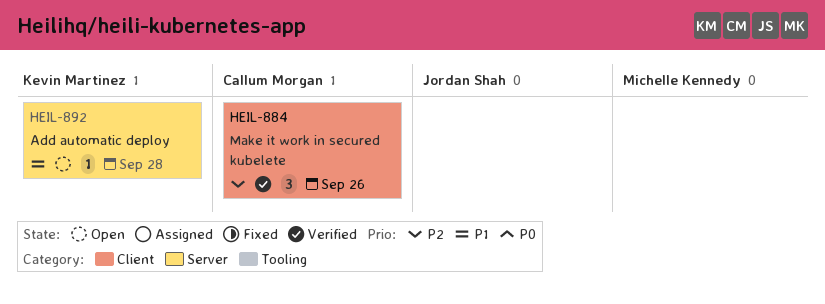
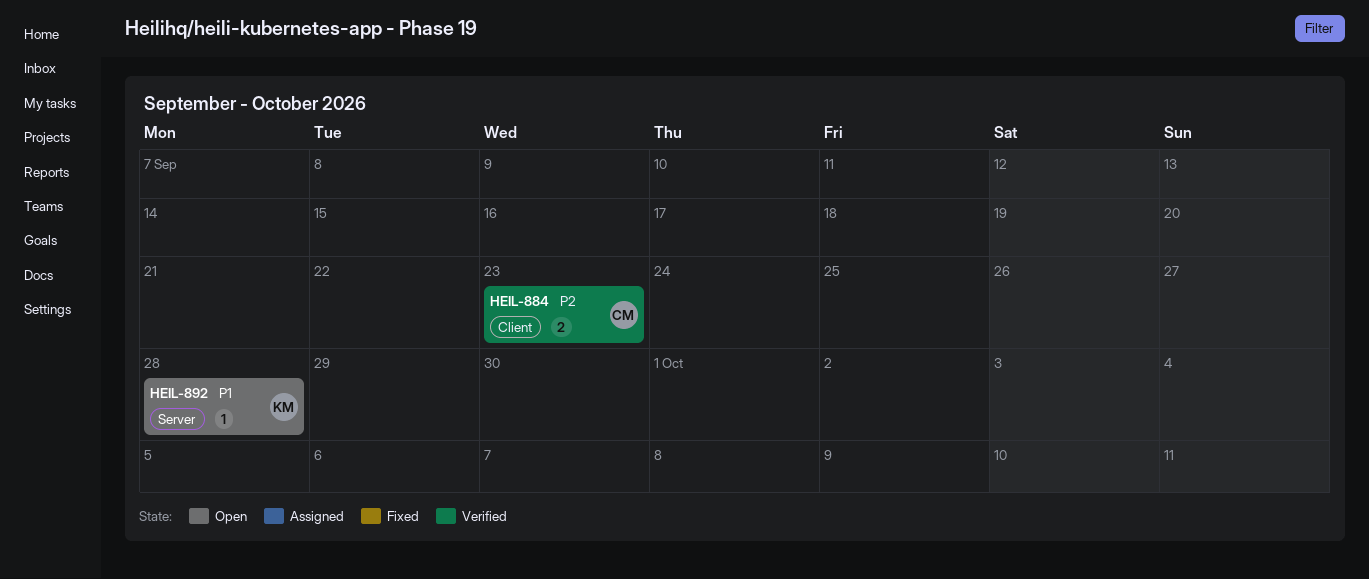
HEIL-884, estimate: 3 -> 2
HEIL-884, due: Sep 26 -> Sep 23

